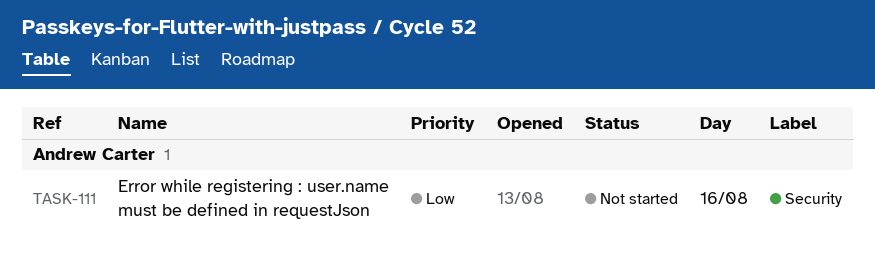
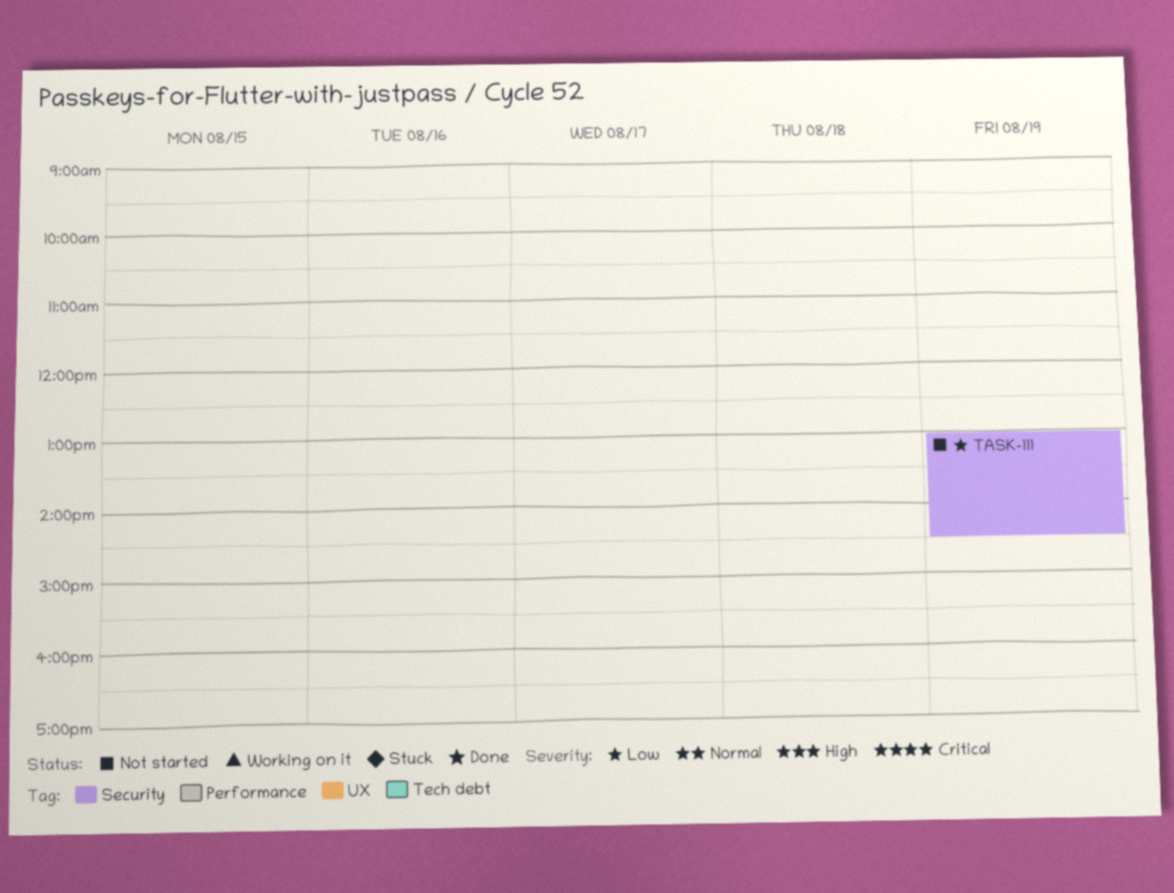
TASK-111, day: Aug 16 -> Aug 19

